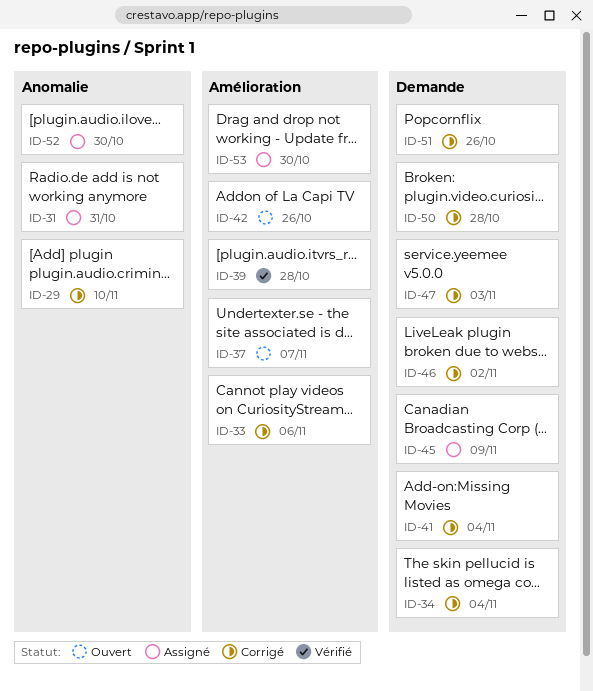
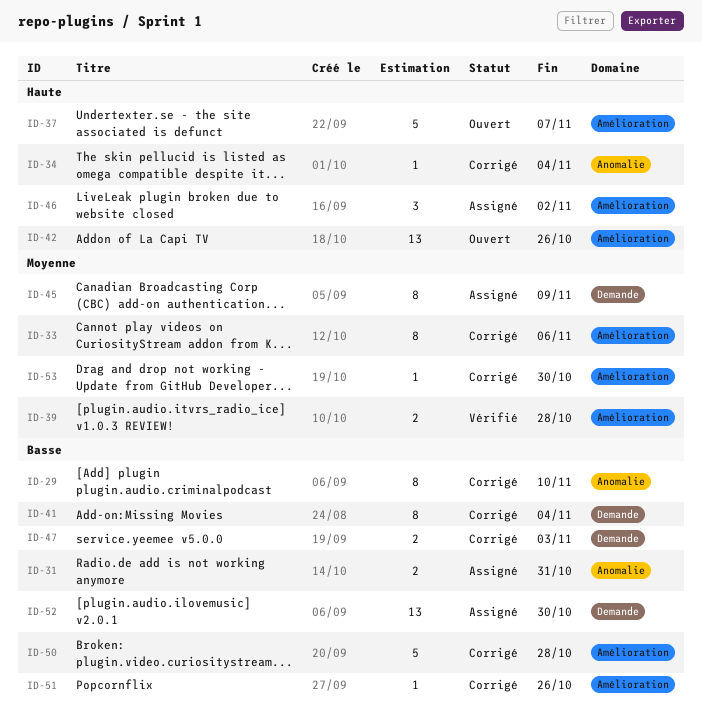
ID-34, label: Demande -> Anomalie
ID-46, status: Corrigé -> Assigné
ID-46, label: Demande -> Amélioration
ID-50, label: Demande -> Amélioration
ID-51, label: Demande -> Amélioration
ID-52, label: Anomalie -> Demande
ID-53, status: Assigné -> Corrigé

